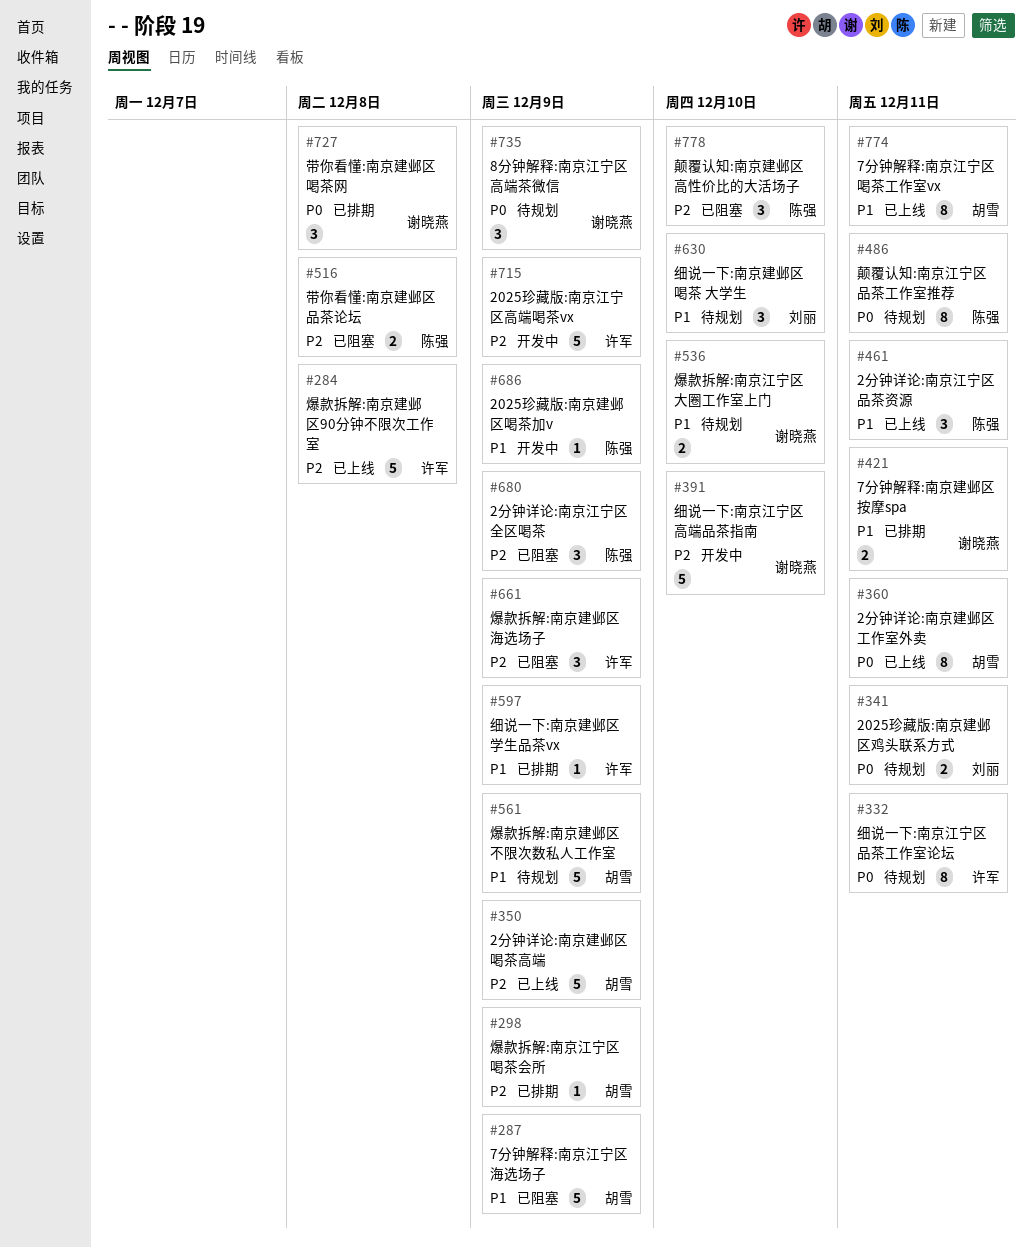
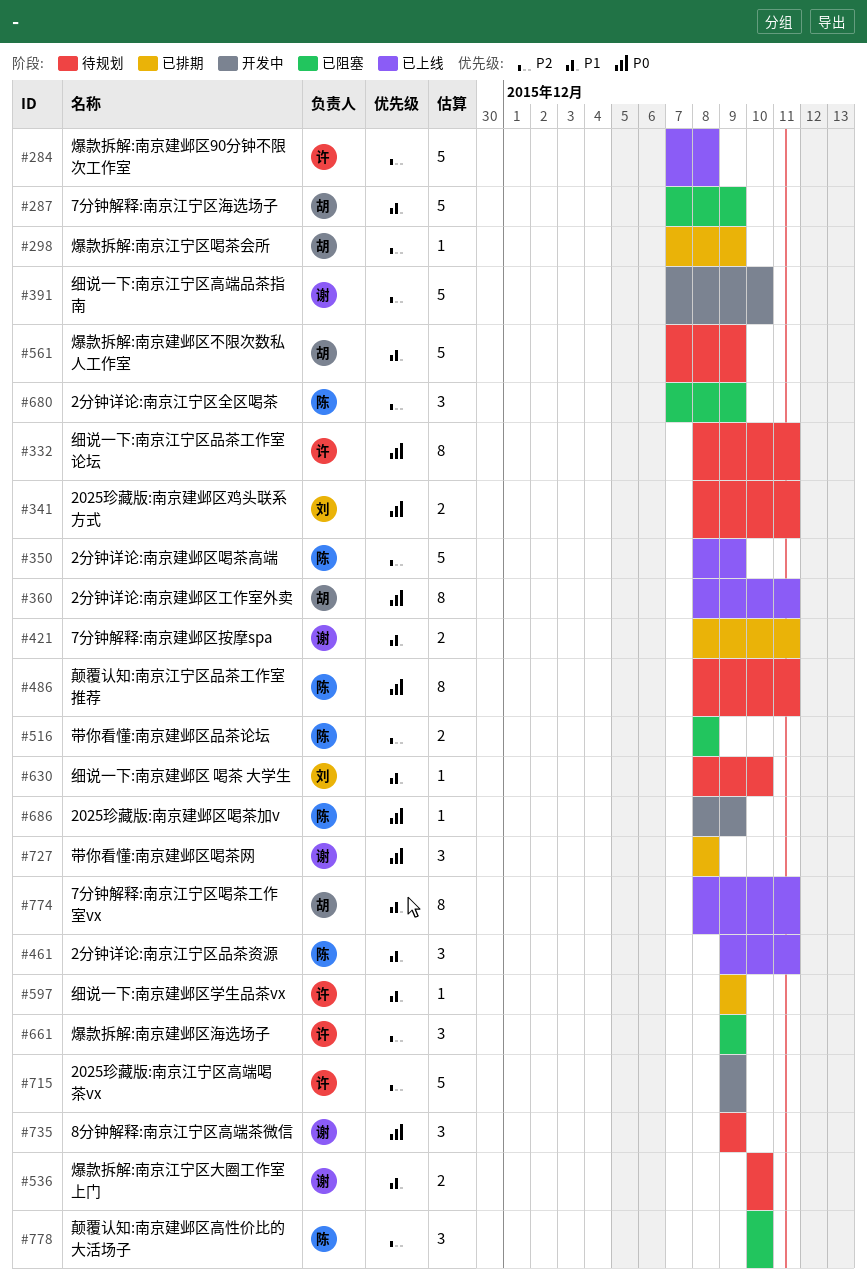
#350, owner: 胡雪 -> 陈强
#630, estimate: 3 -> 1
#686, priority: P1 -> P0

